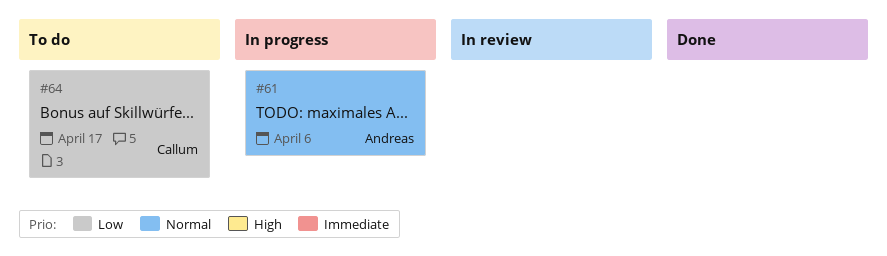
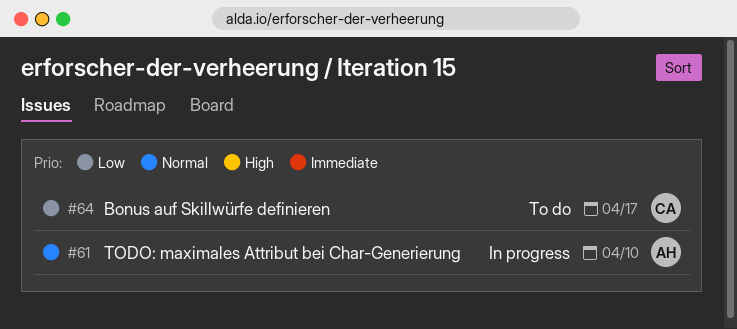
#61, due: Apr 6 -> Apr 10

